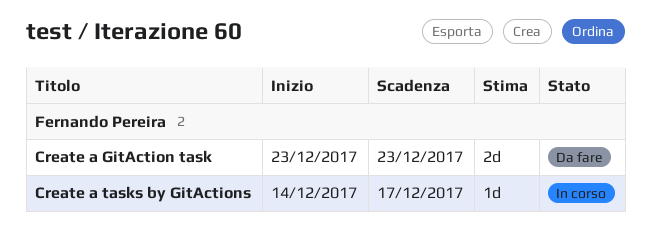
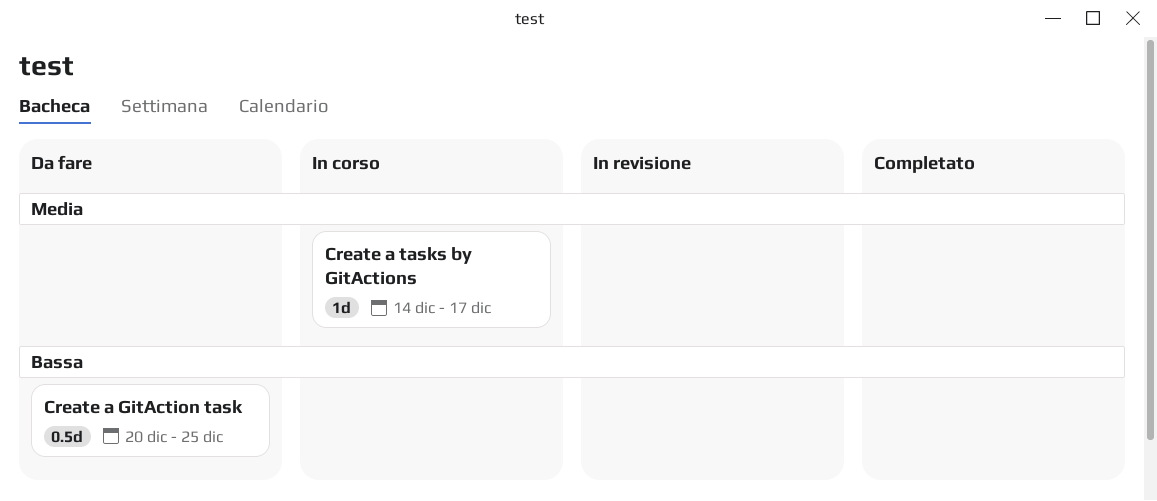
Create a GitAction task, estimate: 2d -> 0.5d
Create a GitAction task, start: Dec 23 -> Dec 20
Create a GitAction task, due: Dec 23 -> Dec 25

